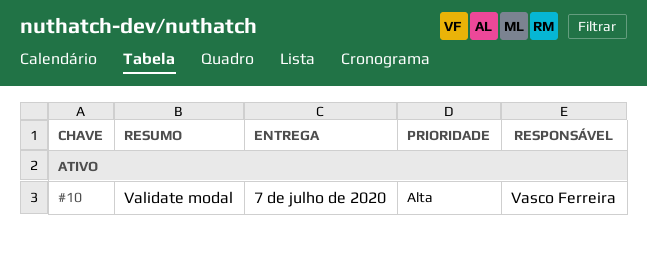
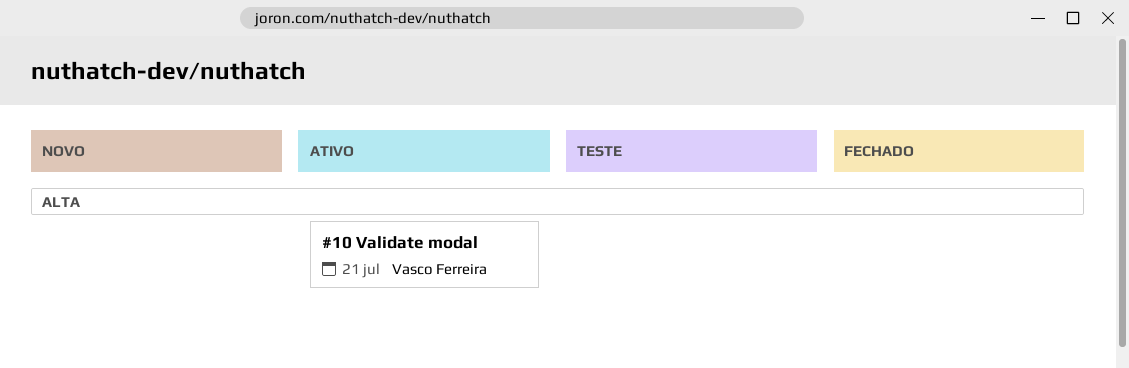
#10, due: Jul 7 -> Jul 21

